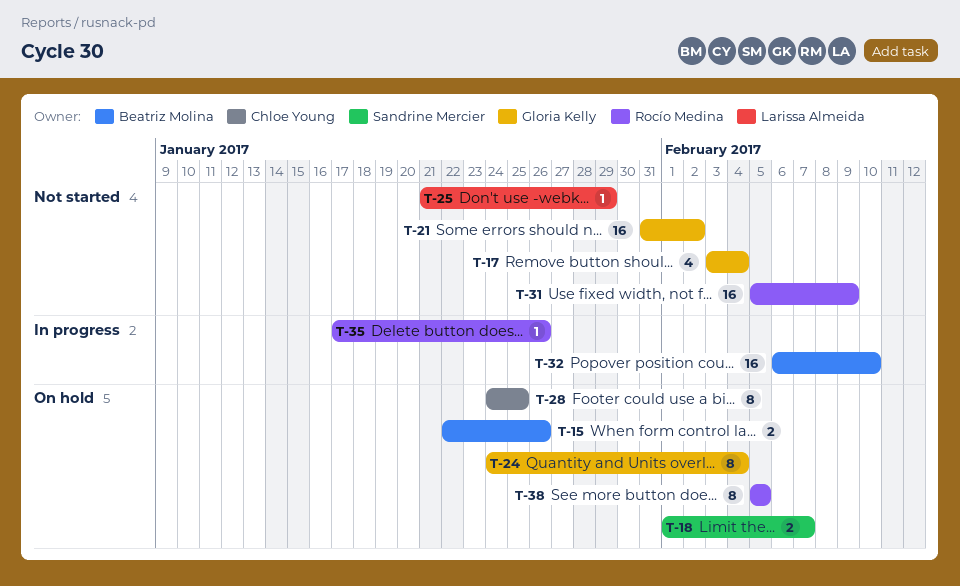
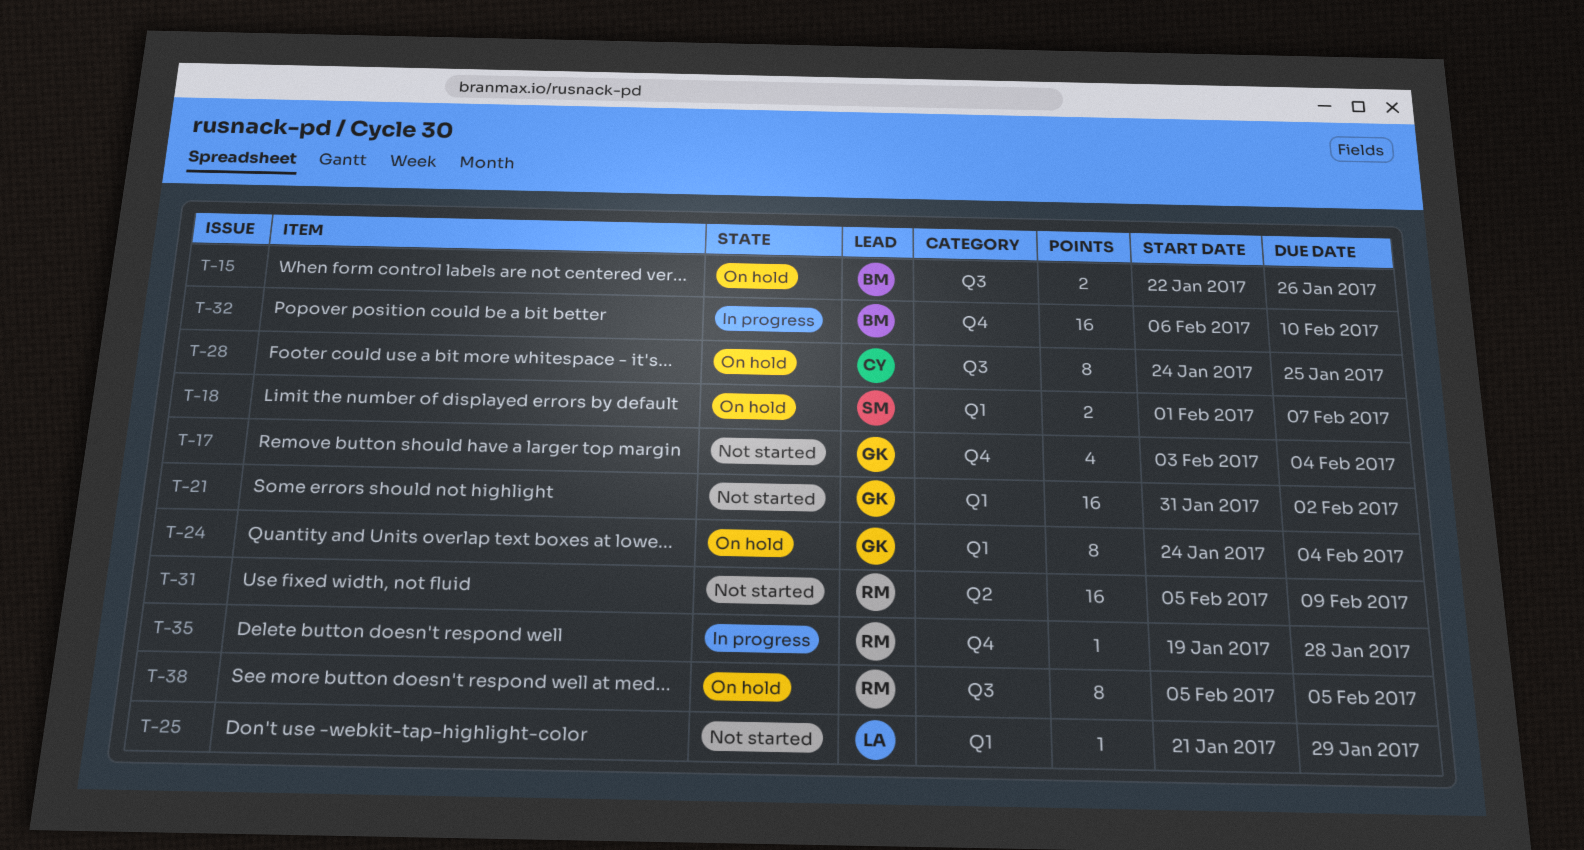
T-35, start: Jan 17 -> Jan 19
T-35, due: Jan 26 -> Jan 28

